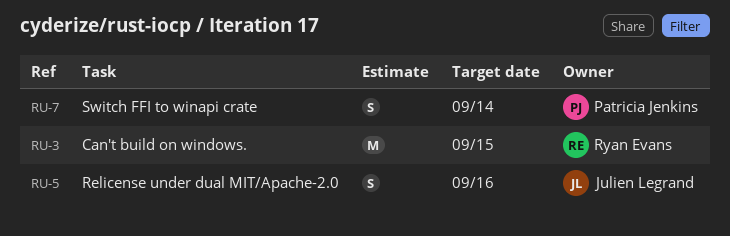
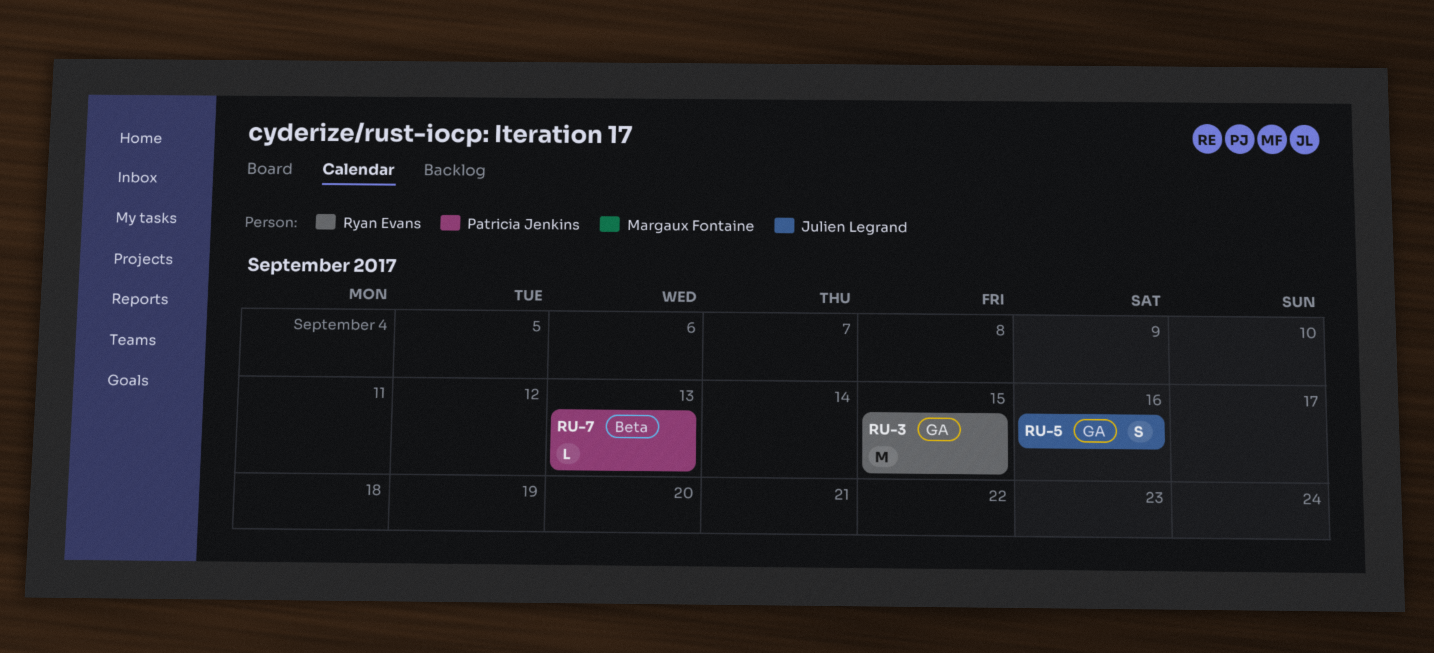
RU-7, estimate: S -> L
RU-7, due: Sep 14 -> Sep 13

